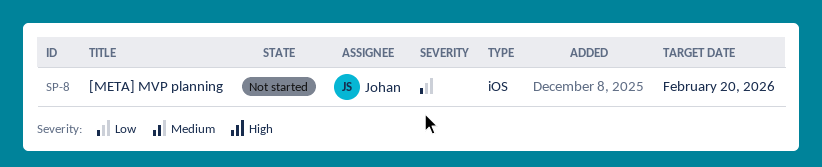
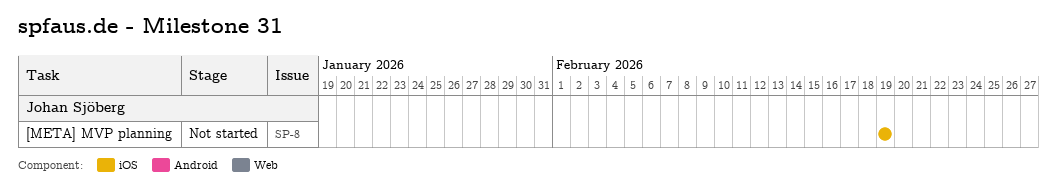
SP-8, due: Feb 20 -> Feb 19

